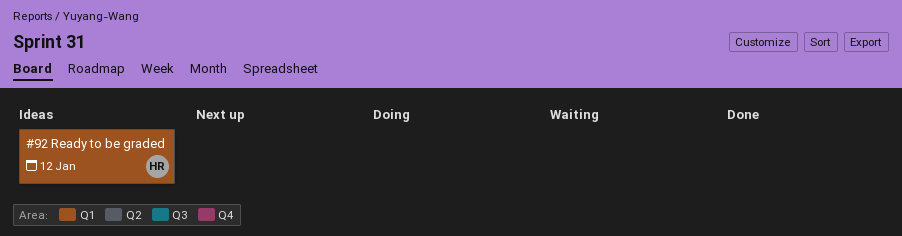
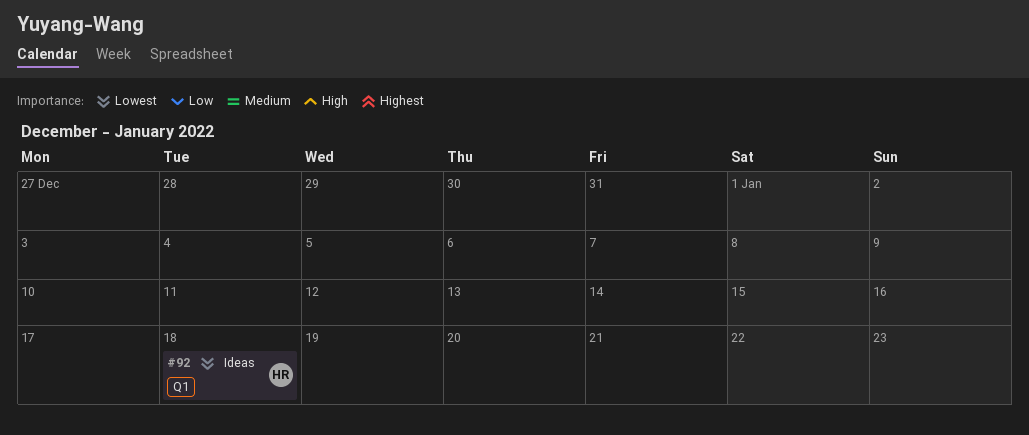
#92, due: Jan 12 -> Jan 18

